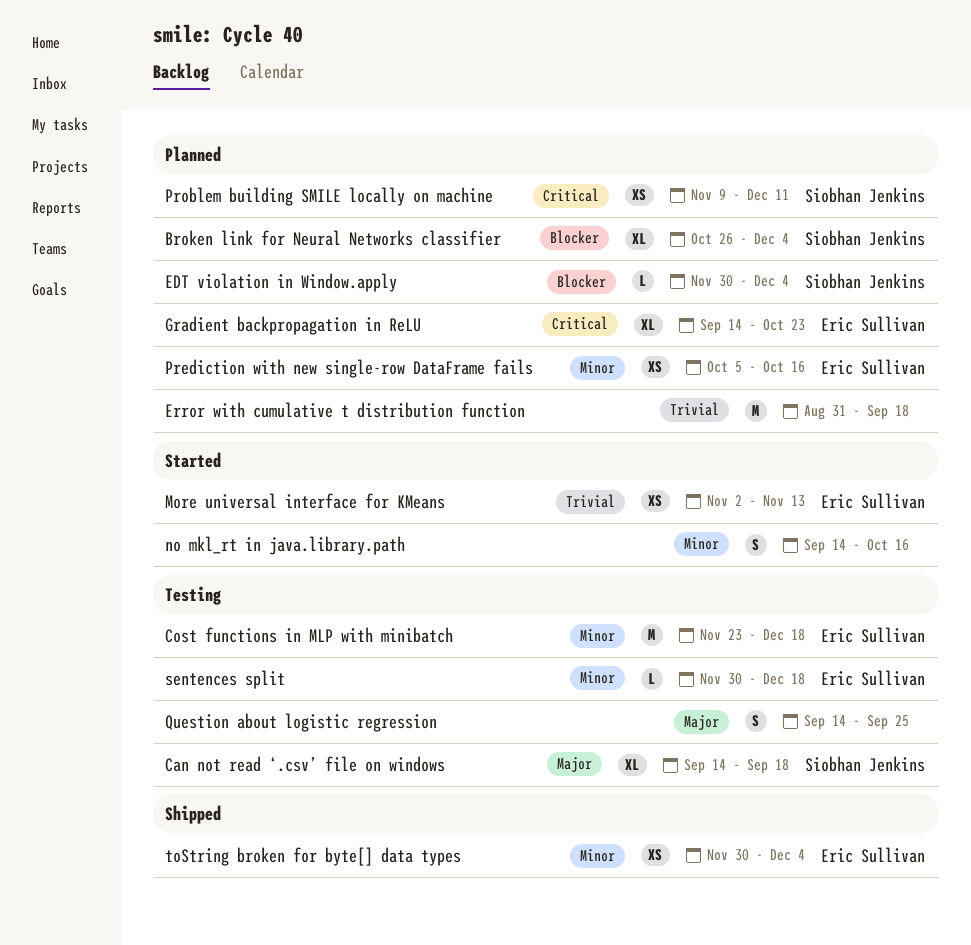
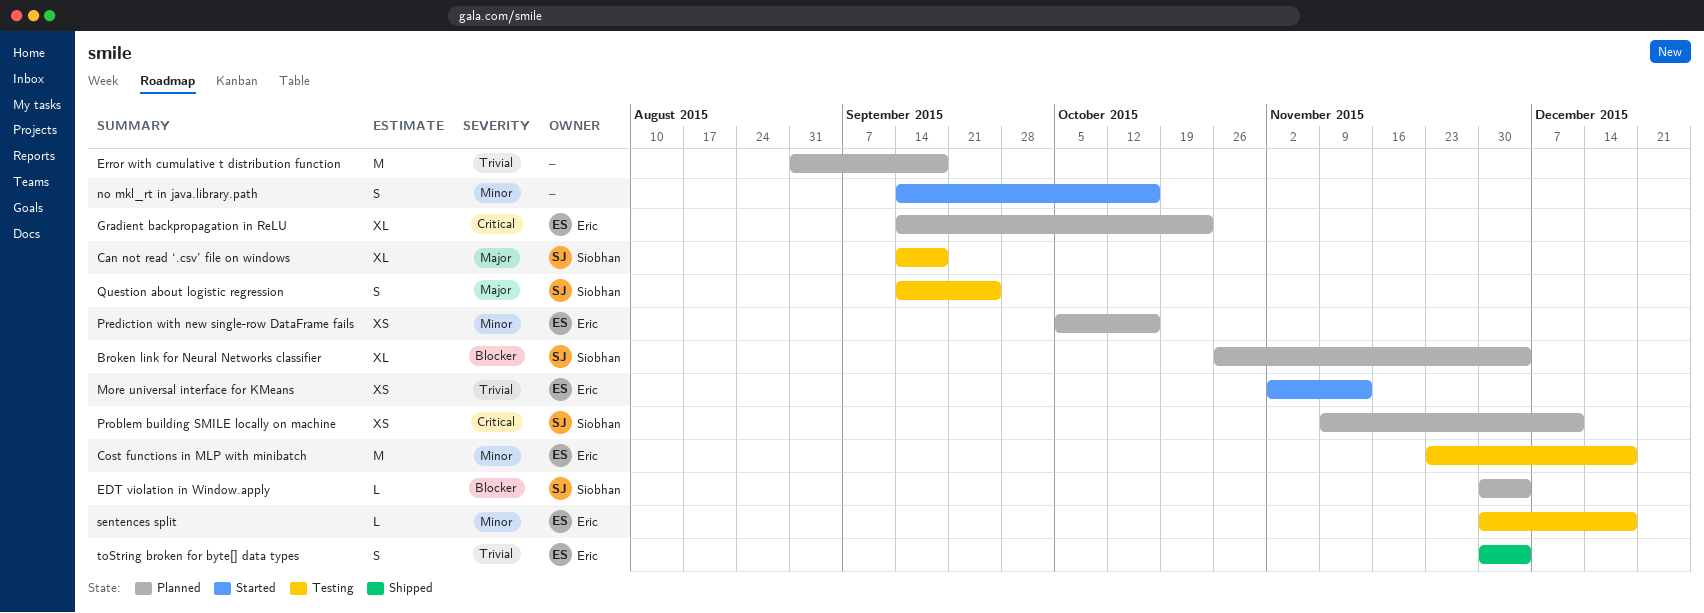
Question about logistic regression, owner: none -> Siobhan Jenkins
toString broken for byte[] data types, priority: Minor -> Trivial
toString broken for byte[] data types, estimate: XS -> S

